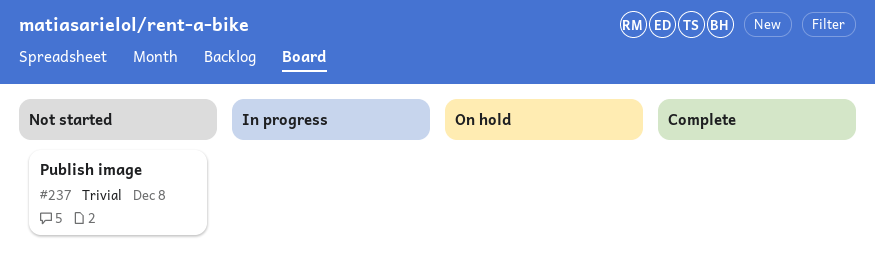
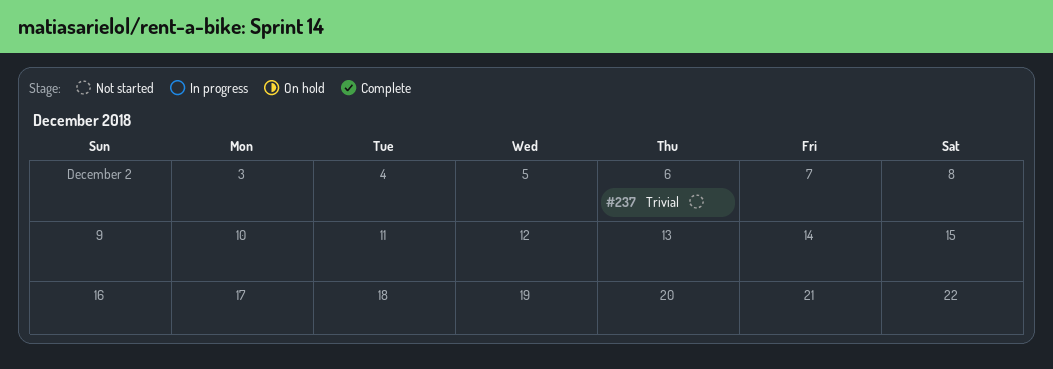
#237, due: Dec 8 -> Dec 6

